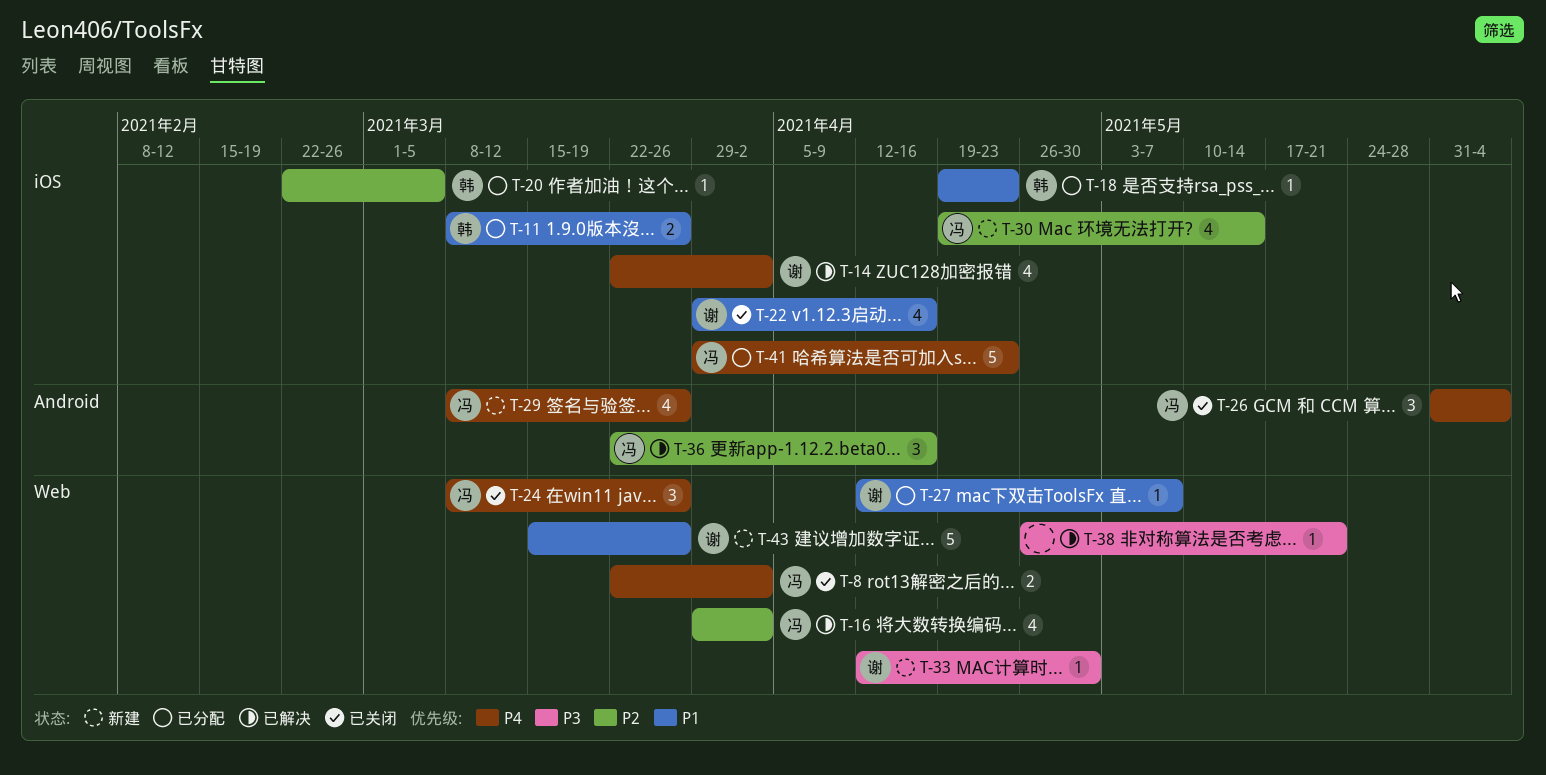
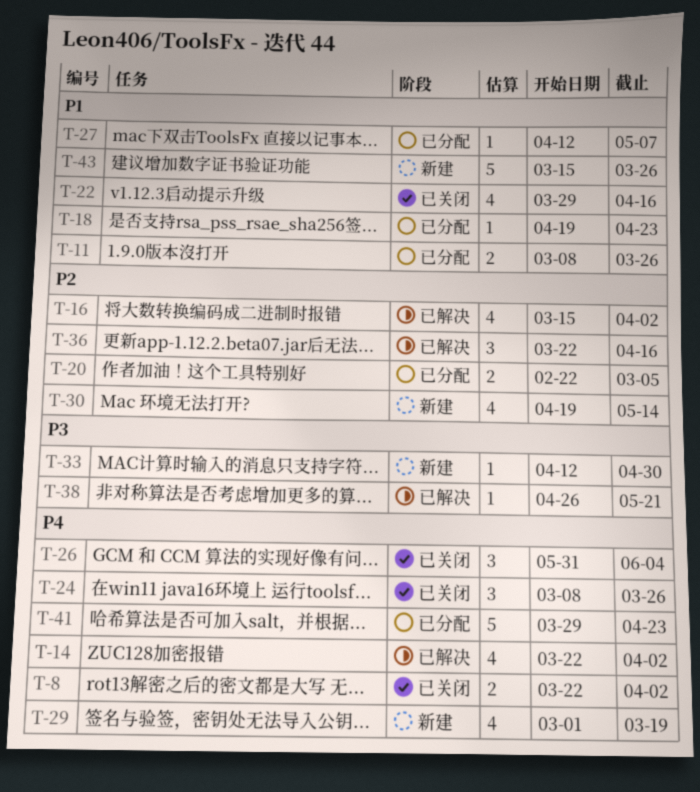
T-16, start: Mar 29 -> Mar 15
T-20, estimate: 1 -> 2
T-29, start: Mar 8 -> Mar 1
T-29, due: Mar 26 -> Mar 19

